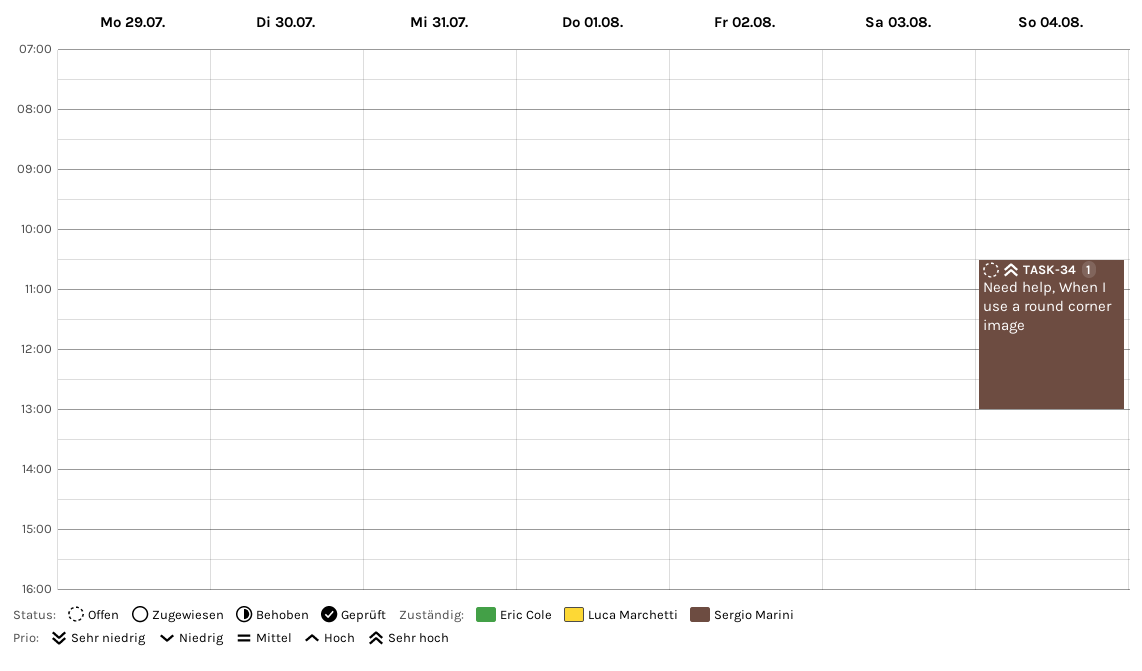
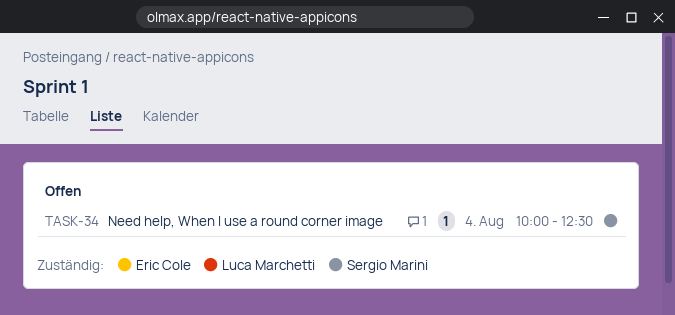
TASK-34, begins: 10:30 -> 10:00
TASK-34, ends: 13:00 -> 12:30

